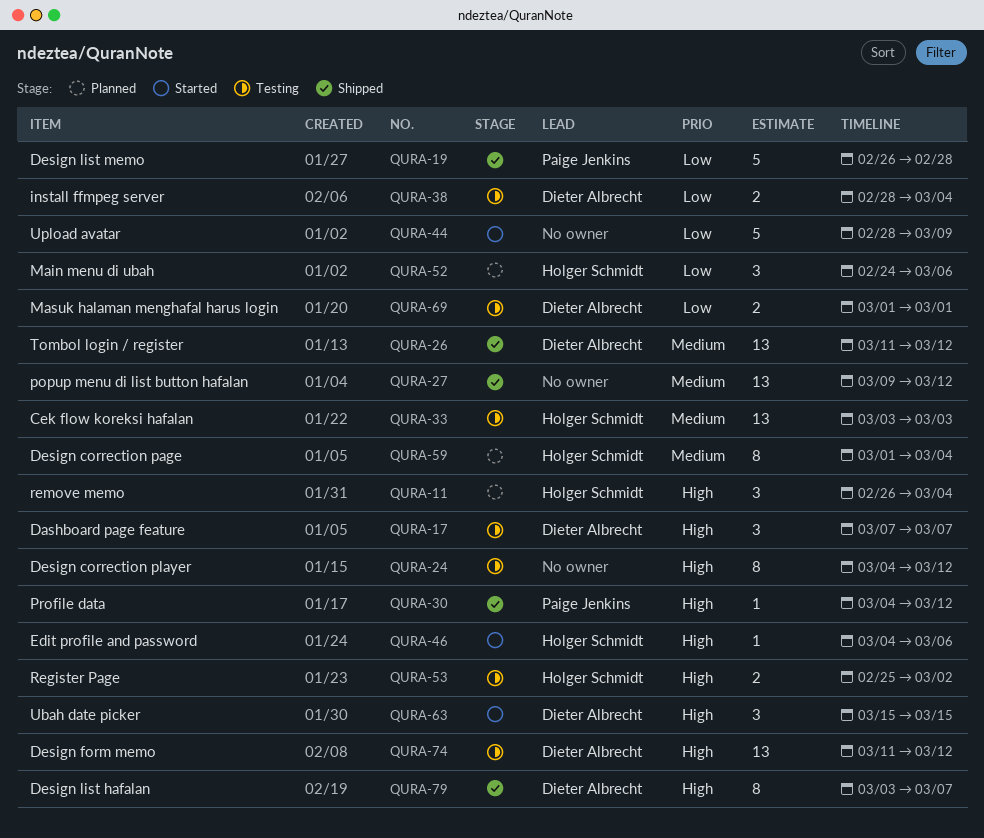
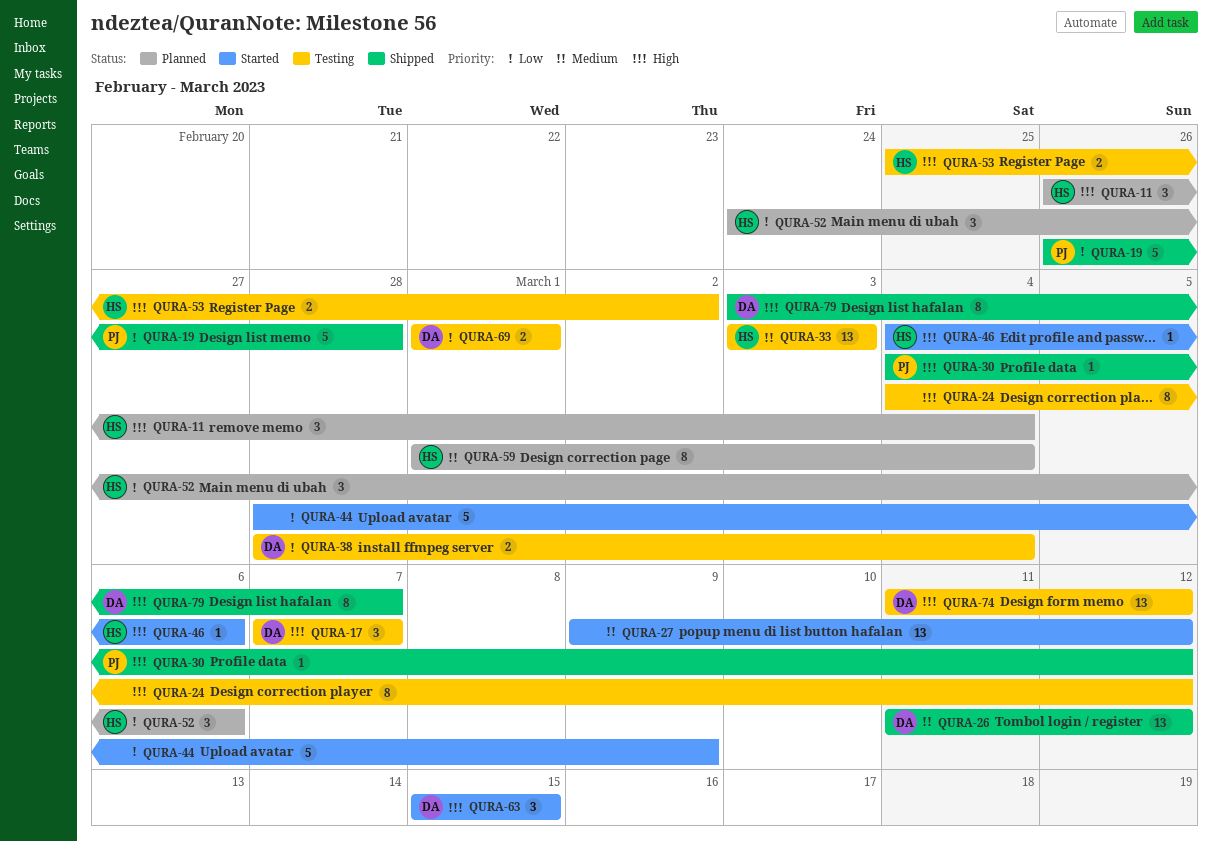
QURA-27, status: Shipped -> Started

